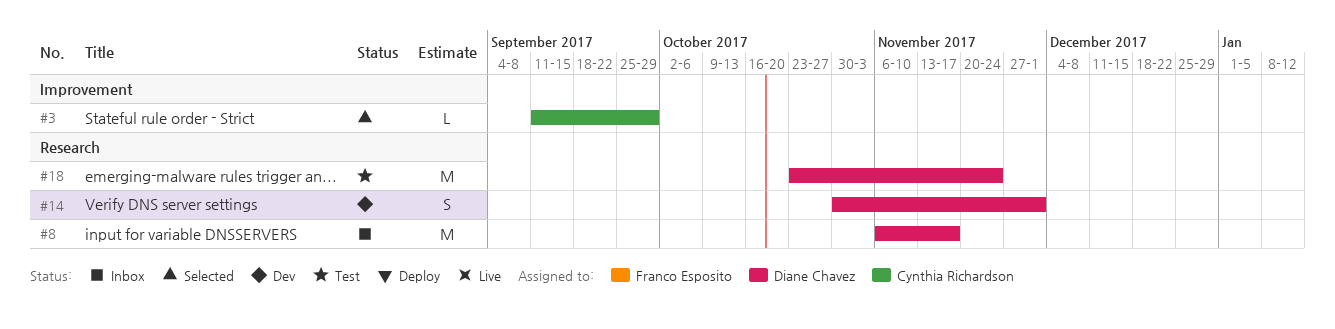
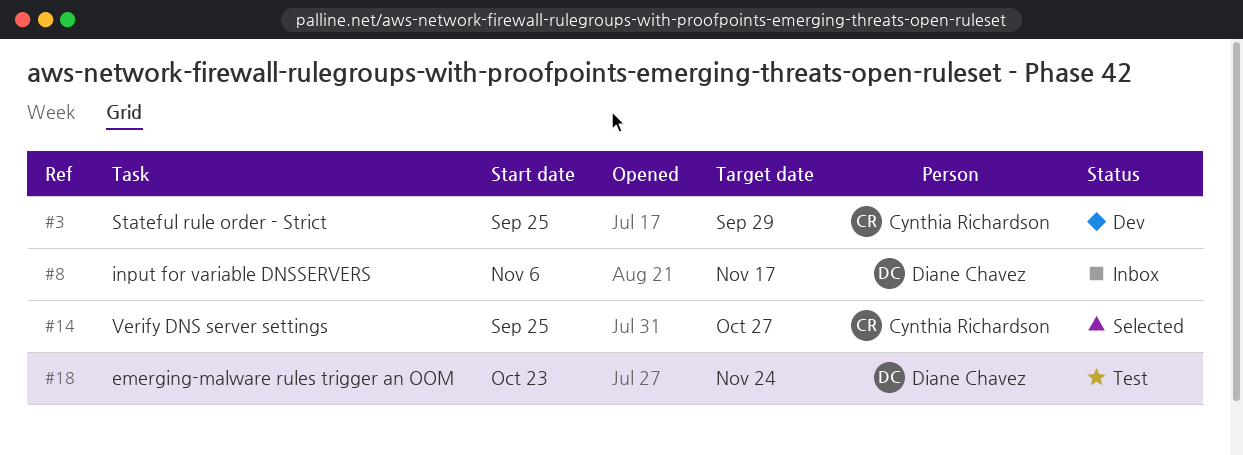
#3, status: Selected -> Dev
#3, start: Sep 11 -> Sep 25
#14, status: Dev -> Selected
#14, owner: Diane Chavez -> Cynthia Richardson
#14, start: Oct 30 -> Sep 25
#14, due: Dec 1 -> Oct 27

